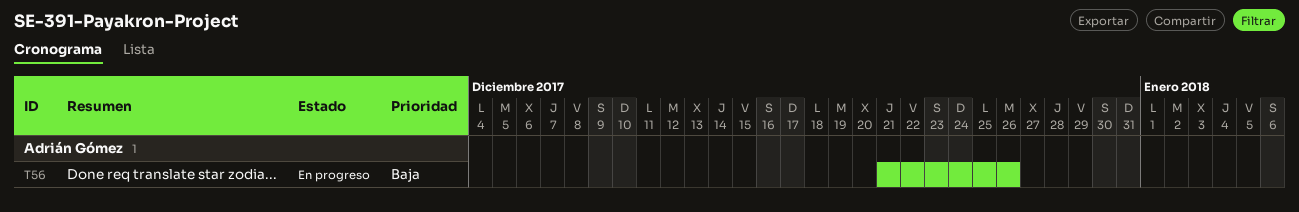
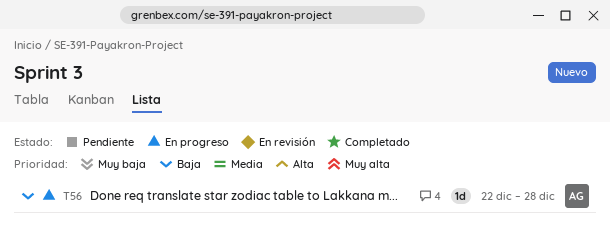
T56, start: Dec 21 -> Dec 22
T56, due: Dec 26 -> Dec 28

